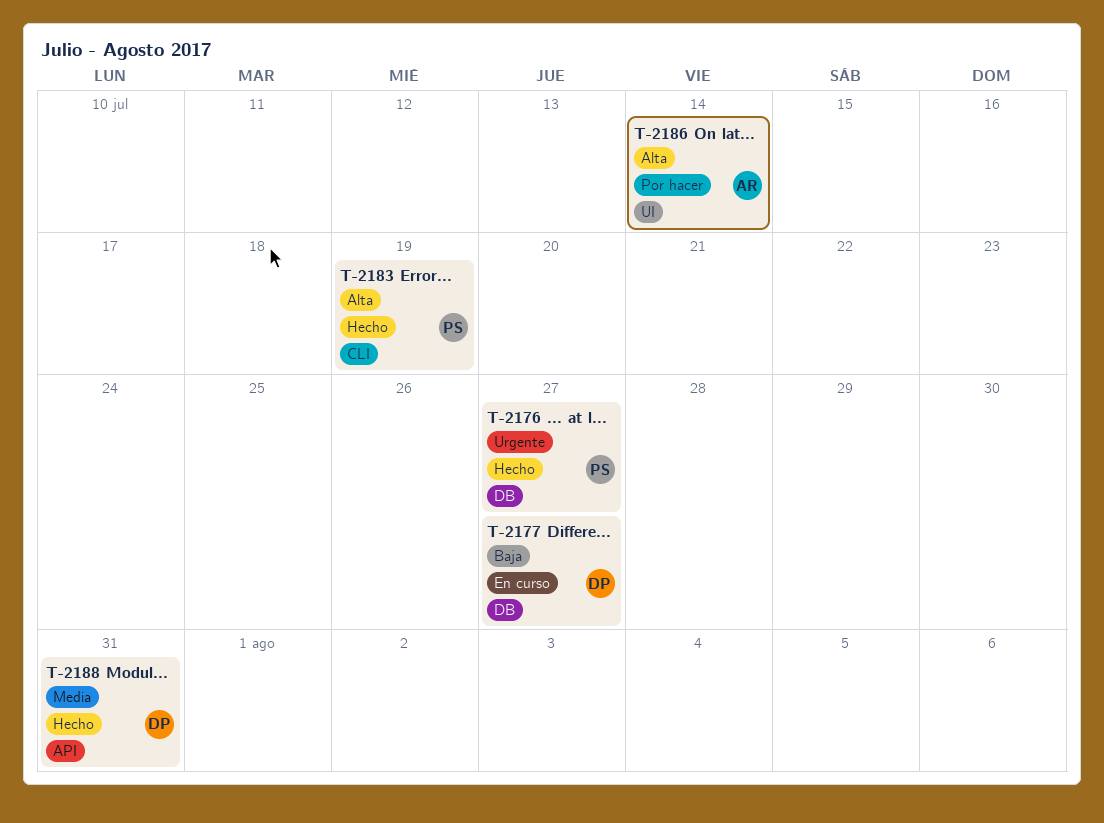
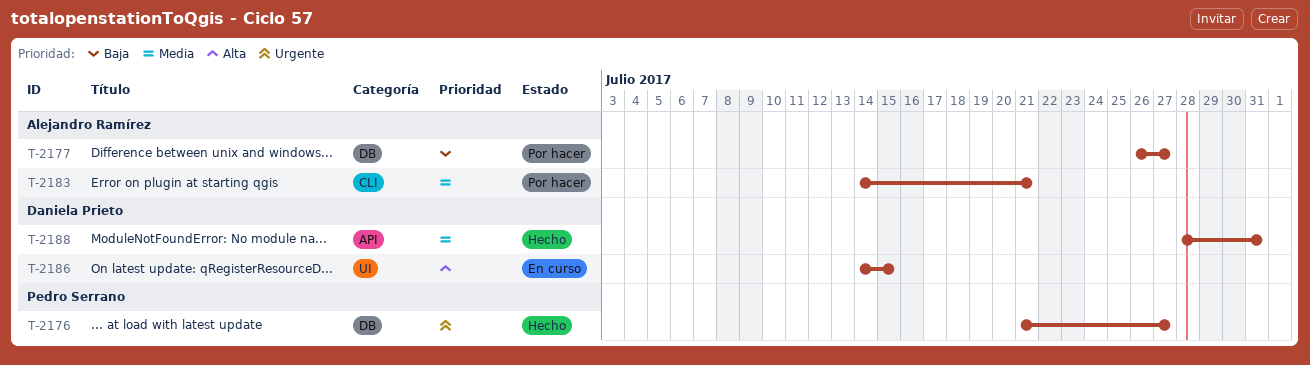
T-2177, status: En curso -> Por hacer
T-2177, owner: Daniela Prieto -> Alejandro Ramírez
T-2183, status: Hecho -> Por hacer
T-2183, owner: Pedro Serrano -> Alejandro Ramírez
T-2183, priority: Alta -> Media
T-2183, due: Jul 19 -> Jul 21
T-2186, status: Por hacer -> En curso
T-2186, owner: Alejandro Ramírez -> Daniela Prieto
T-2186, due: Jul 14 -> Jul 15

